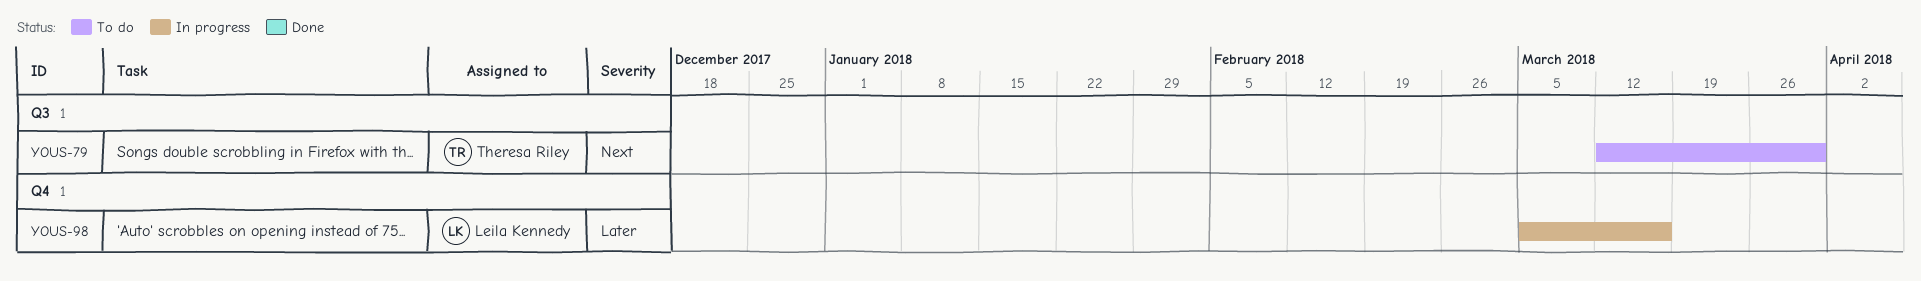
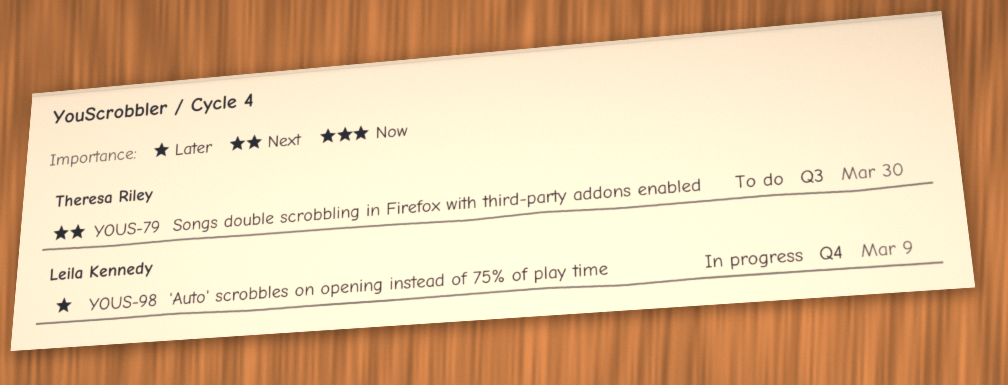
YOUS-98, due: Mar 16 -> Mar 9

